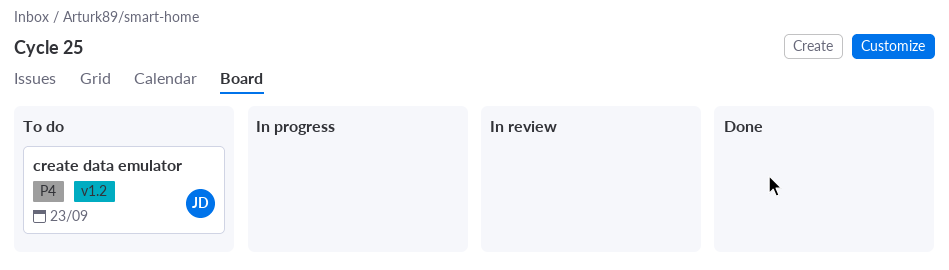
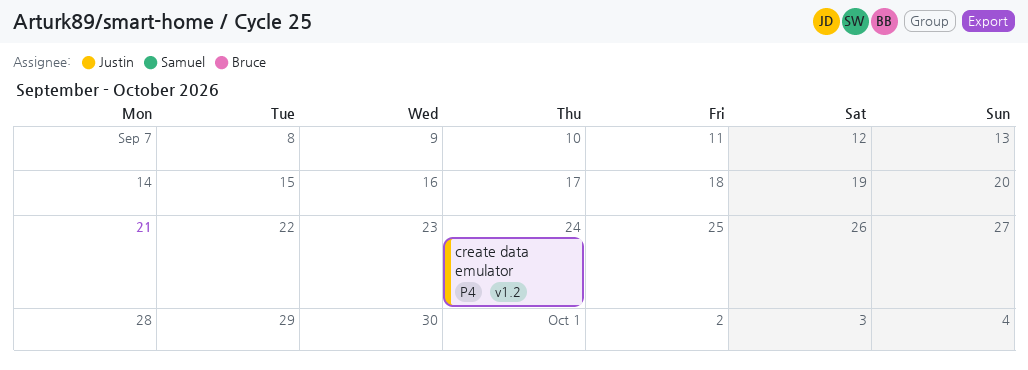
create data emulator, due: Sep 23 -> Sep 24

